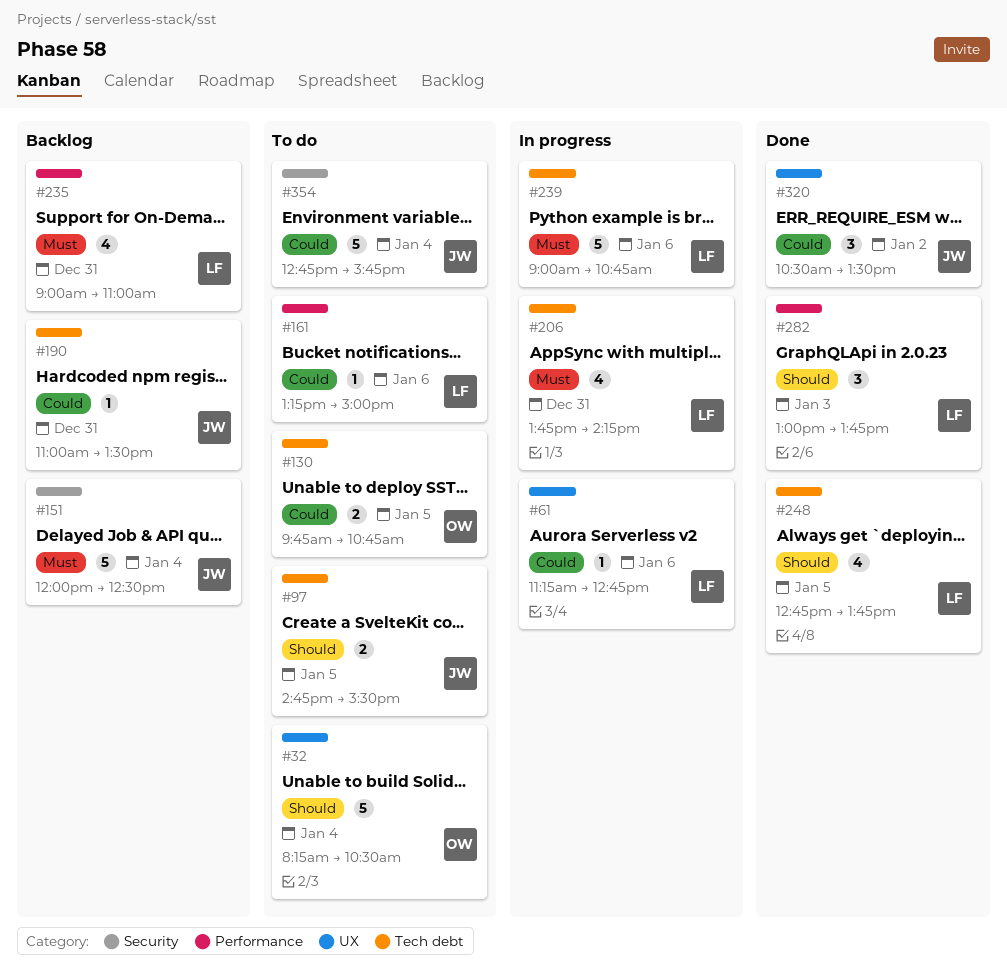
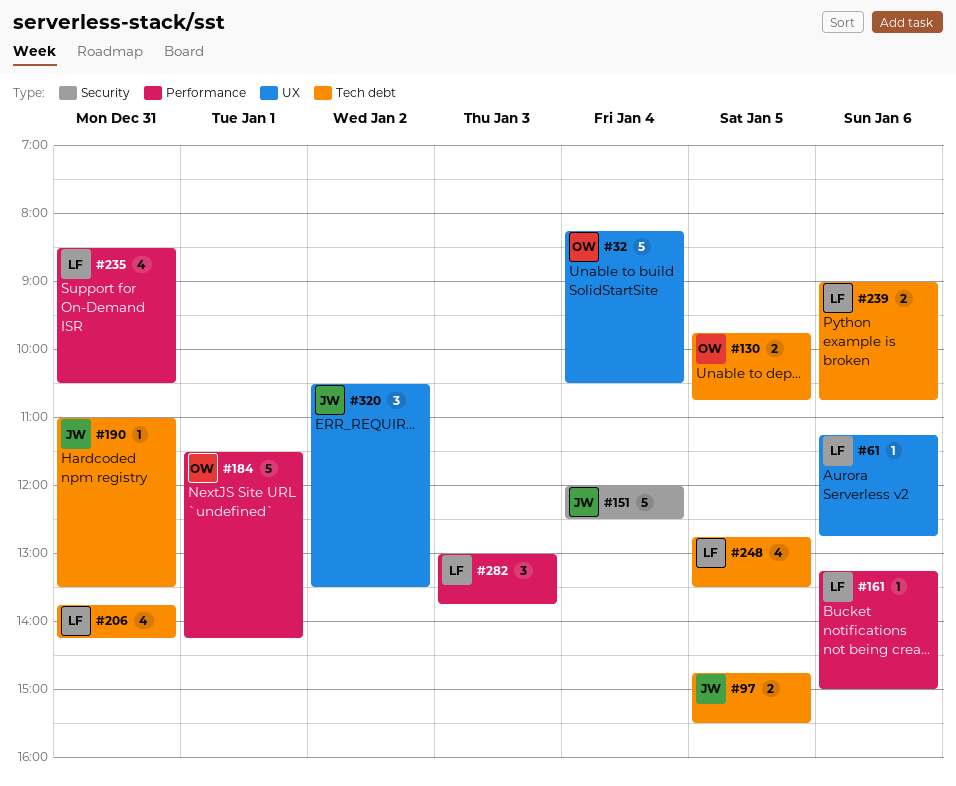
#184: none -> present
#235, begins: 09:00 -> 08:30
#235, ends: 11:00 -> 10:30
#239, estimate: 5 -> 2
#248, ends: 13:45 -> 13:30
#354: present -> none

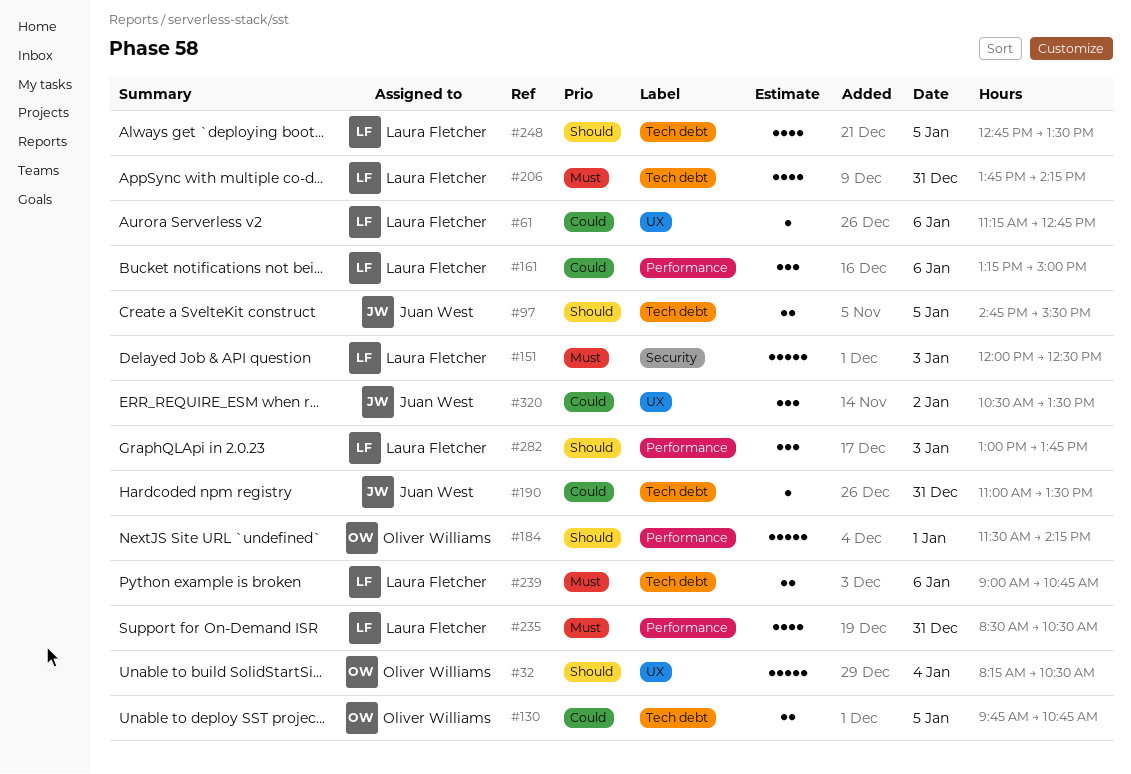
#151, owner: Juan West -> Laura Fletcher
#151, day: Jan 4 -> Jan 3
#161, estimate: 1 -> 3

